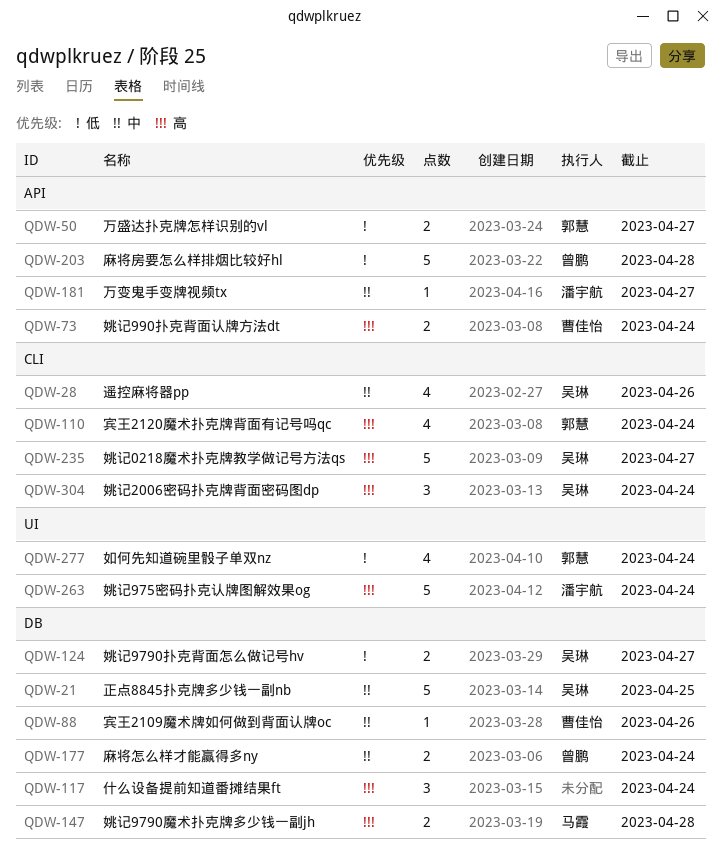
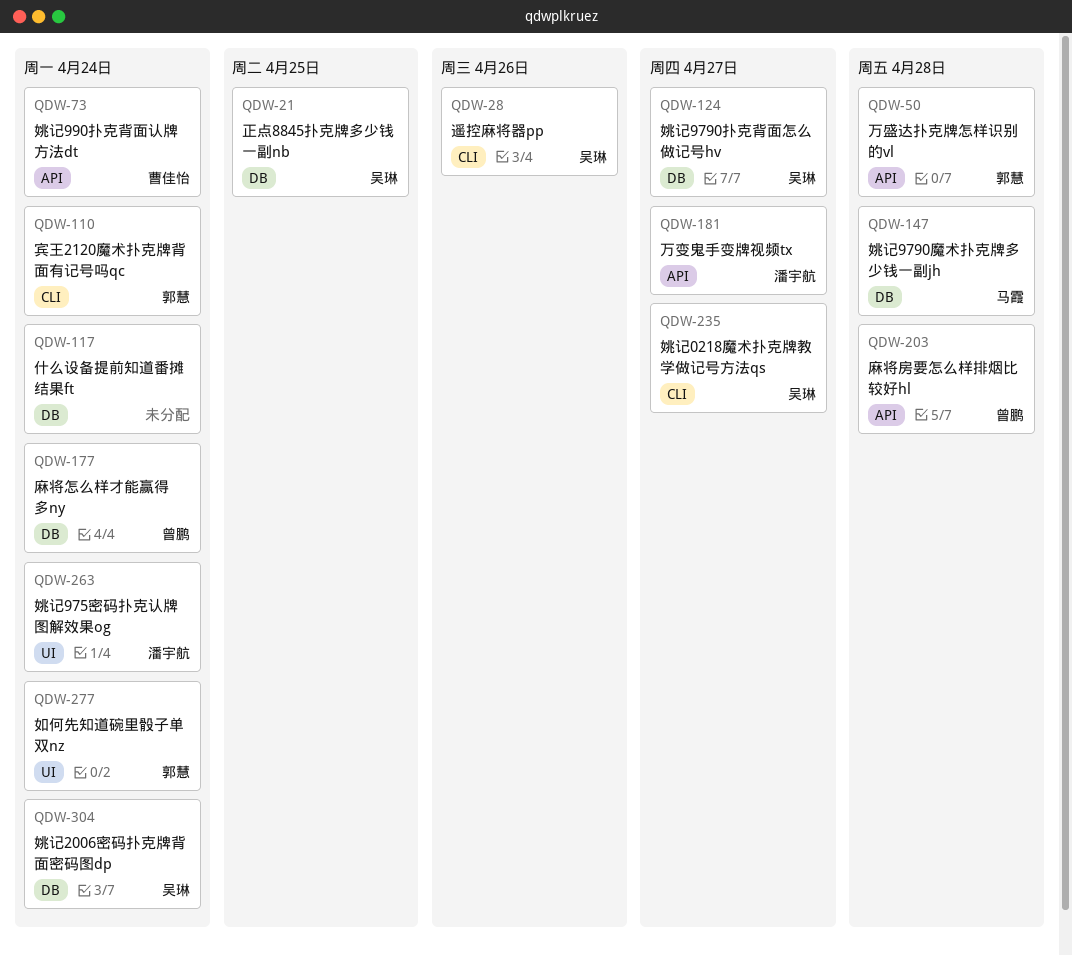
QDW-50, due: Apr 27 -> Apr 28
QDW-88: present -> none
QDW-304, label: CLI -> DB

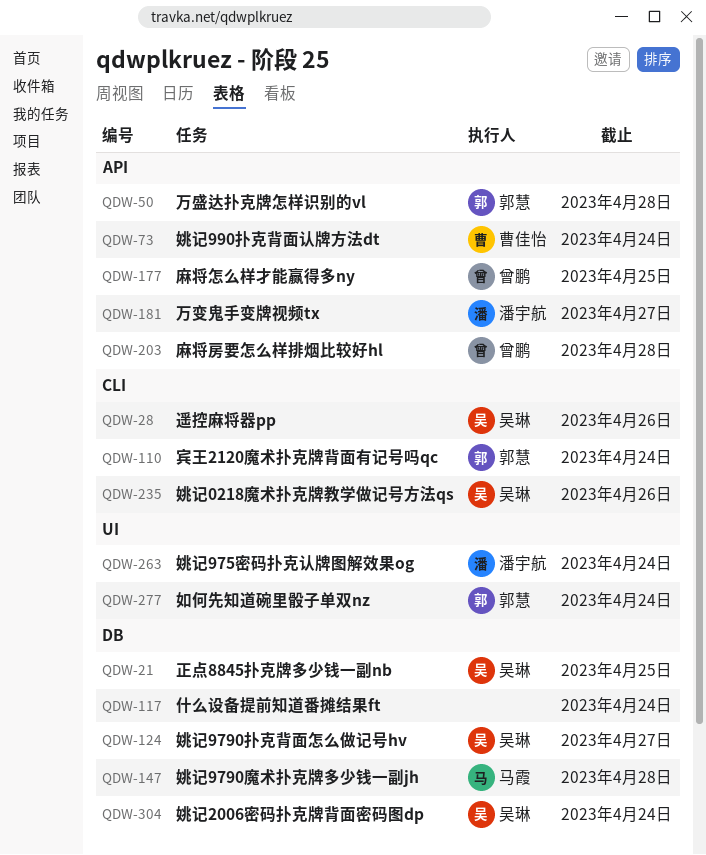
QDW-177, label: DB -> API
QDW-177, due: Apr 24 -> Apr 25
QDW-235, due: Apr 27 -> Apr 26

